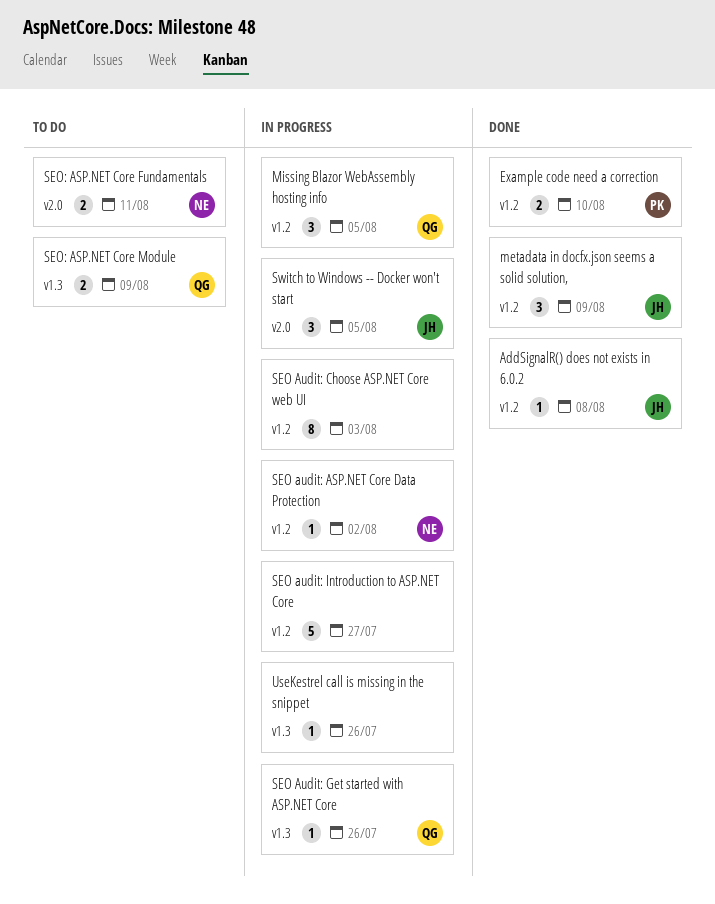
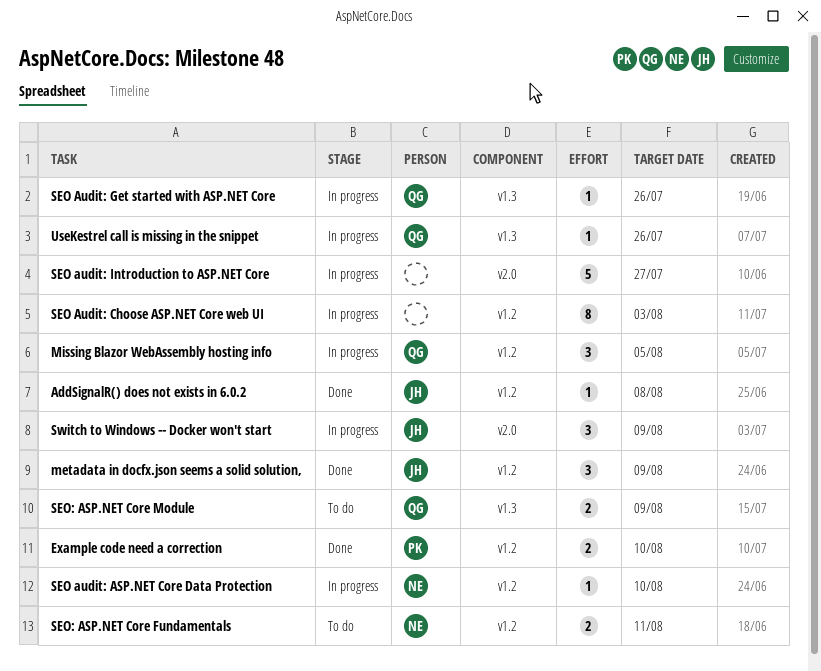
SEO audit: ASP.NET Core Data Protection, due: Aug 2 -> Aug 10
SEO audit: Introduction to ASP.NET Core, label: v1.2 -> v2.0
SEO: ASP.NET Core Fundamentals, label: v2.0 -> v1.2
Switch to Windows -- Docker won't start, due: Aug 5 -> Aug 9
UseKestrel call is missing in the snippet, owner: none -> QG

